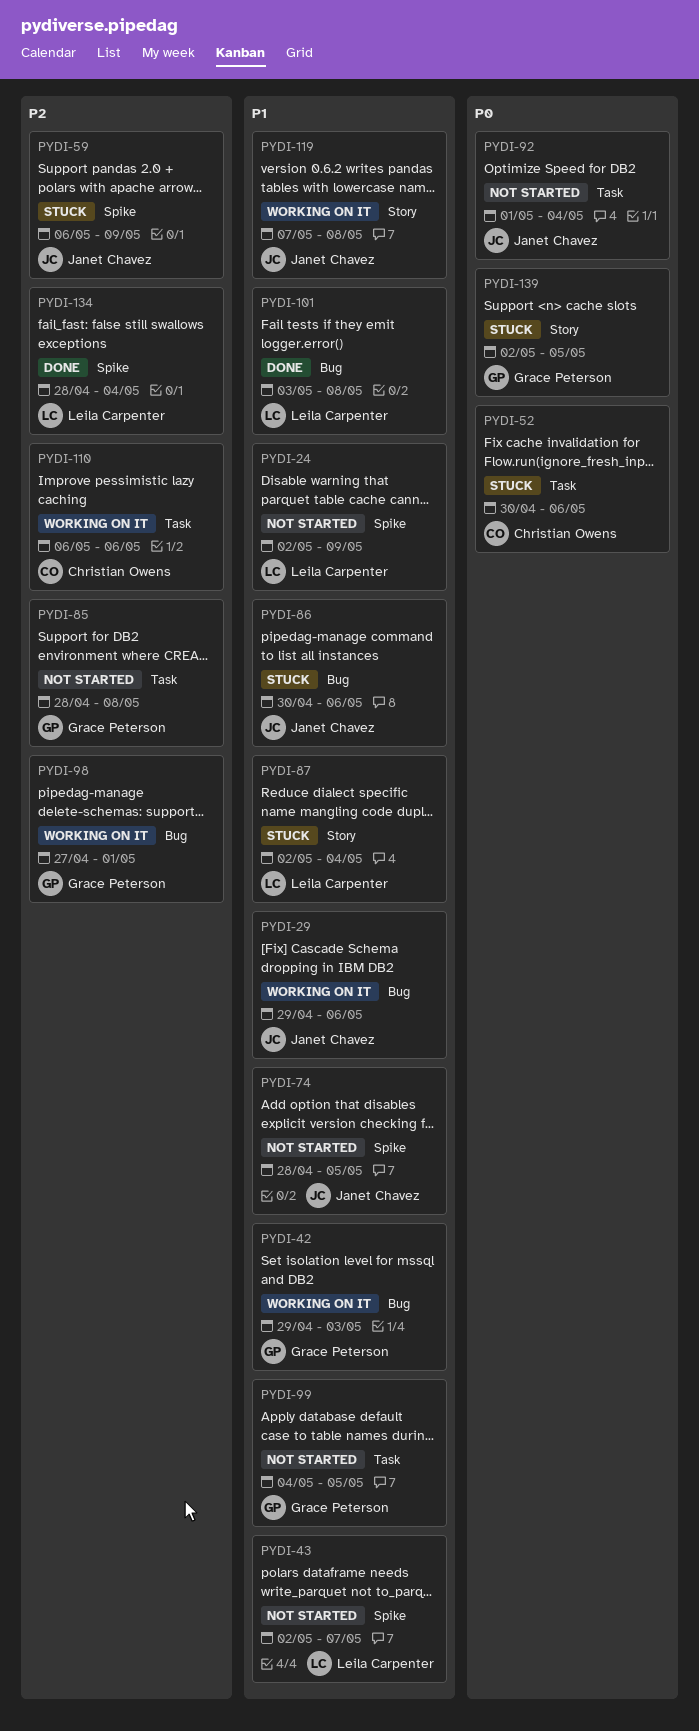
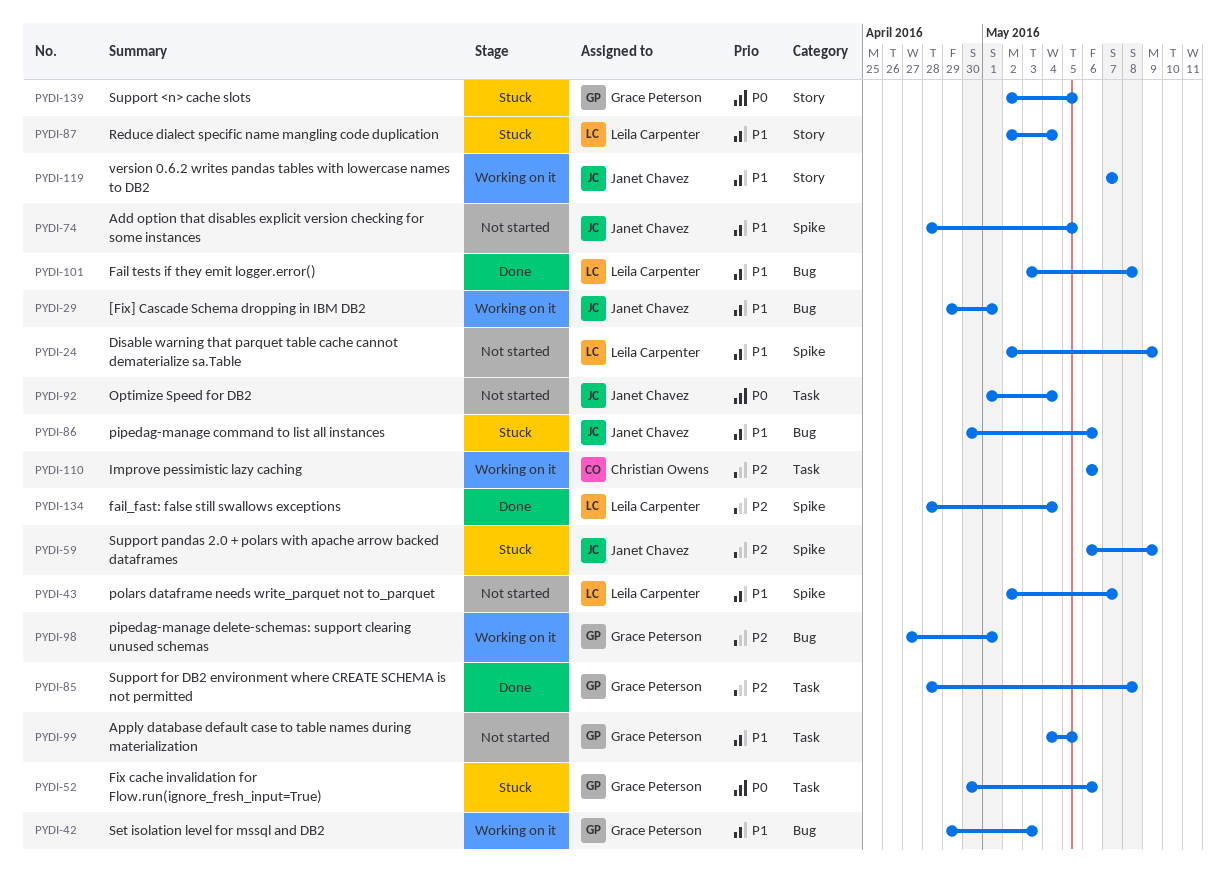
PYDI-29, due: May 6 -> May 1
PYDI-52, owner: Christian Owens -> Grace Peterson
PYDI-85, status: Not started -> Done
PYDI-119, due: May 8 -> May 7

